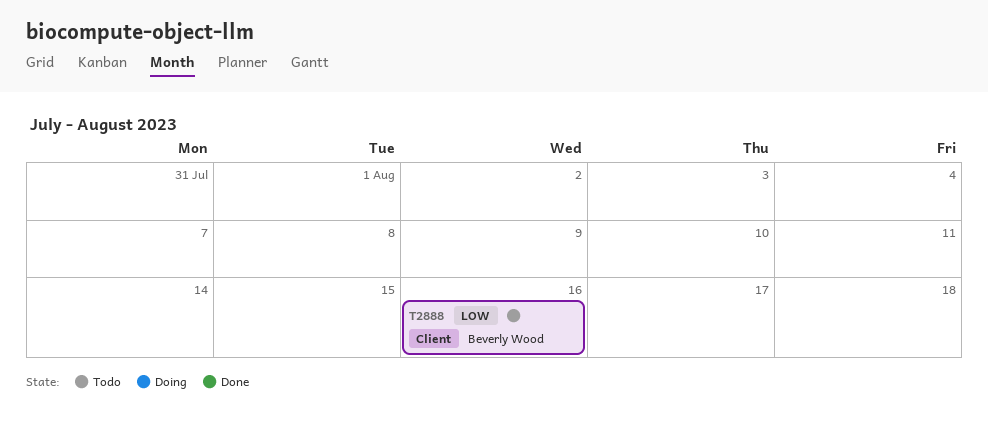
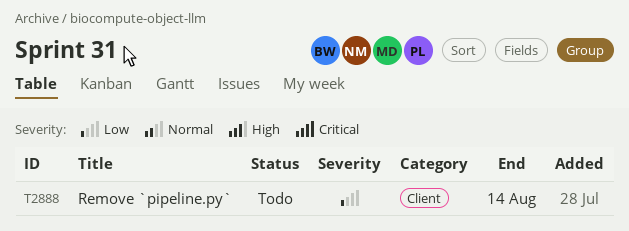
T2888, due: Aug 16 -> Aug 14

